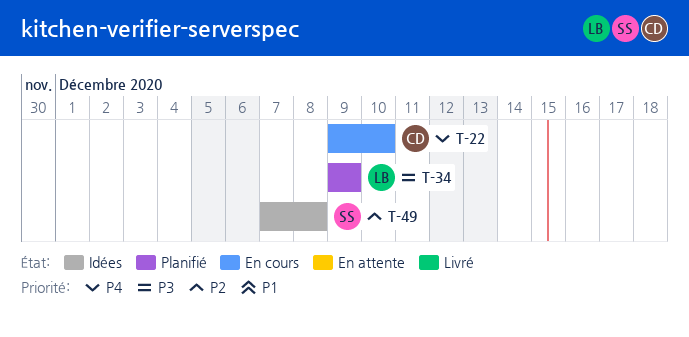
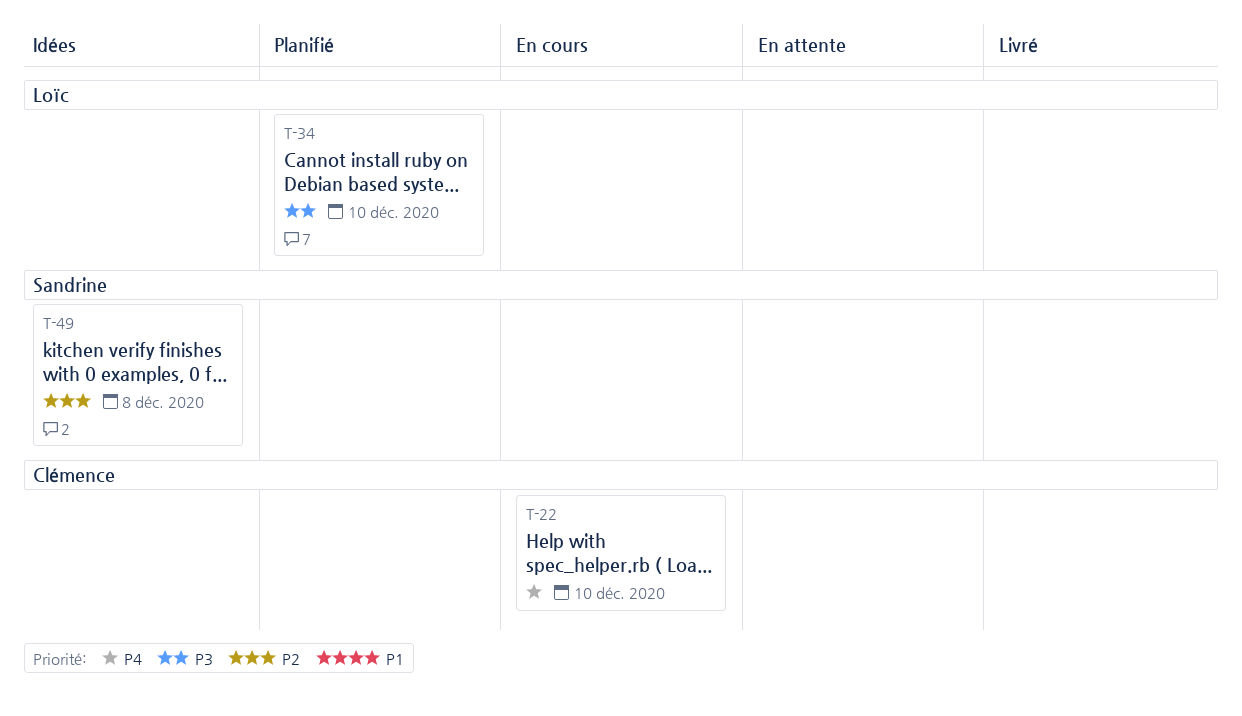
T-34, due: Dec 9 -> Dec 10

